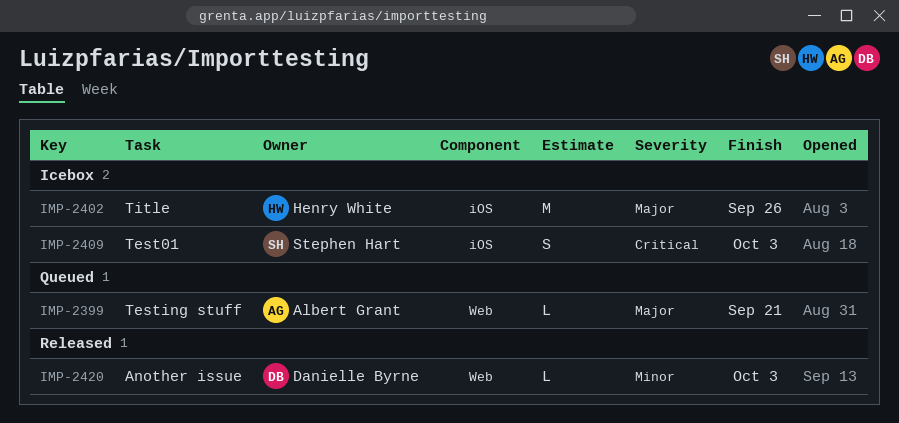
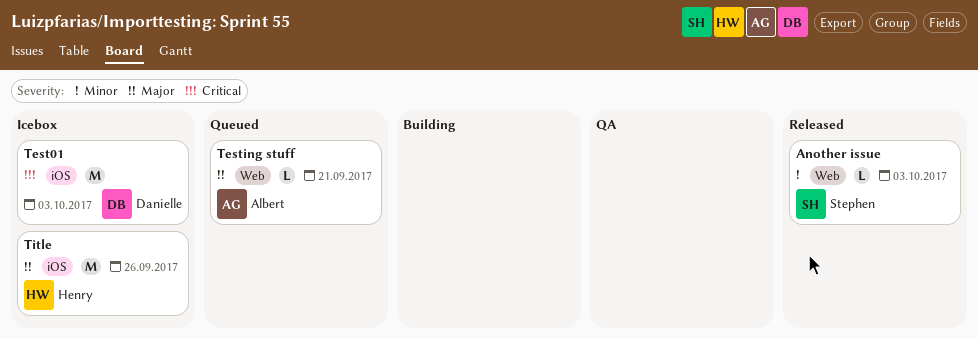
Another issue, owner: Danielle Byrne -> Stephen Hart
Test01, owner: Stephen Hart -> Danielle Byrne
Test01, estimate: S -> M

